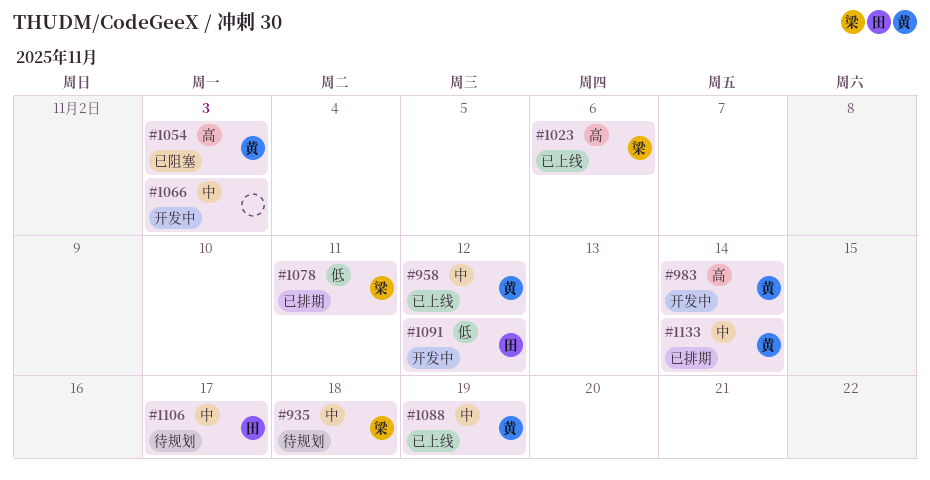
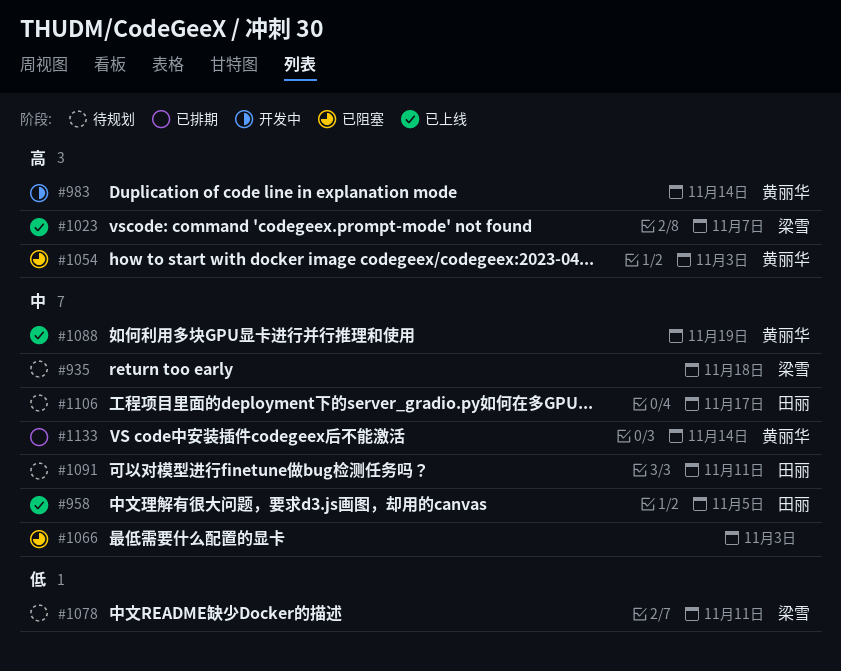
#958, owner: 黄丽华 -> 田丽
#958, due: Nov 12 -> Nov 5
#1023, due: Nov 6 -> Nov 7
#1066, status: 开发中 -> 已阻塞
#1078, status: 已排期 -> 待规划
#1091, status: 开发中 -> 待规划
#1091, priority: 低 -> 中
#1091, due: Nov 12 -> Nov 11

